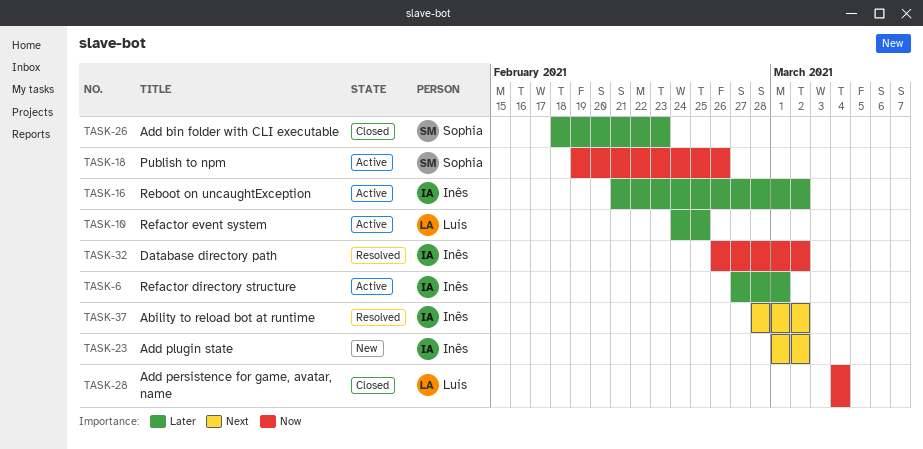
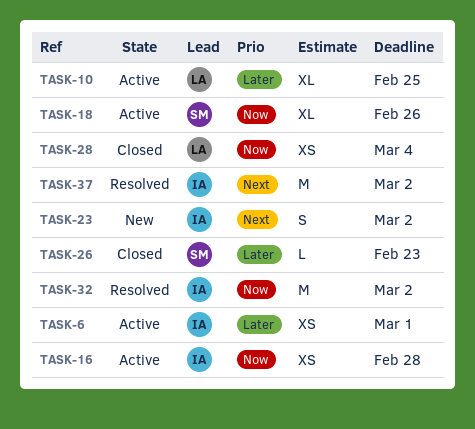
TASK-16, priority: Later -> Now
TASK-16, due: Mar 2 -> Feb 28

